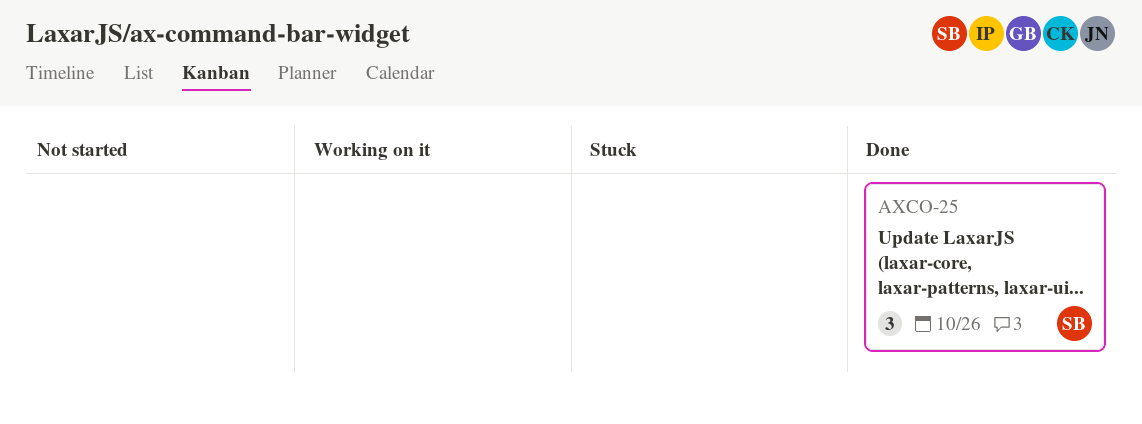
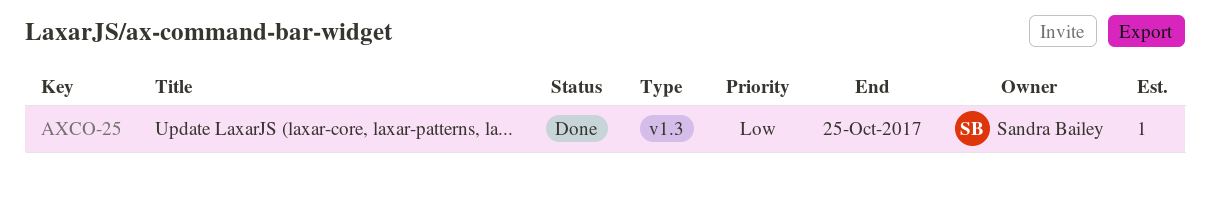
AXCO-25, estimate: 3 -> 1
AXCO-25, due: Oct 26 -> Oct 25

